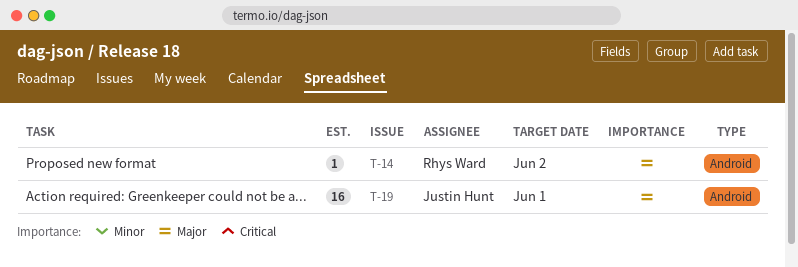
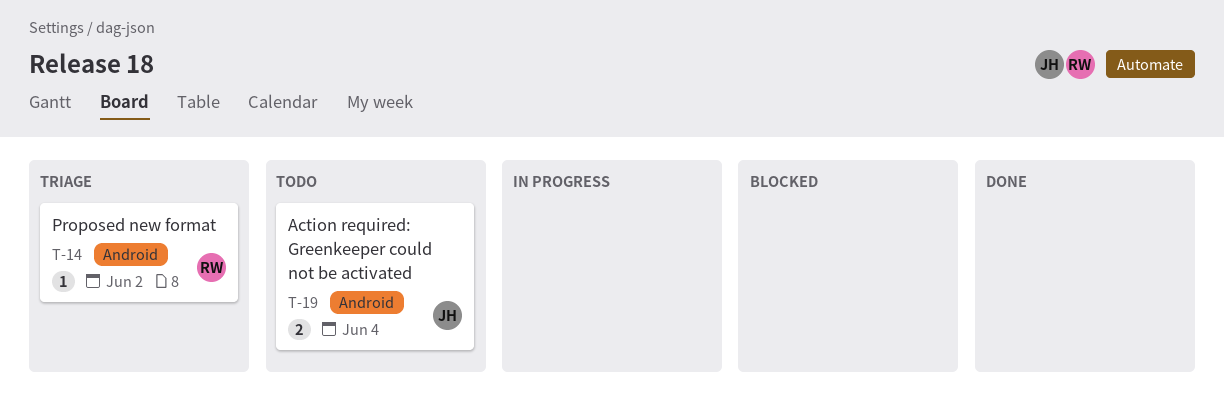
T-19, estimate: 16 -> 2
T-19, due: Jun 1 -> Jun 4

